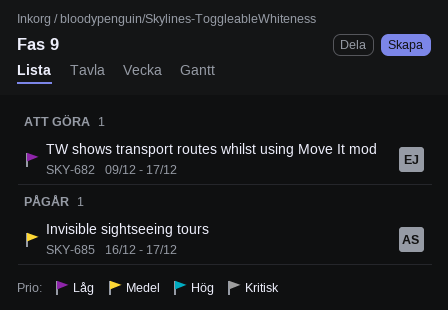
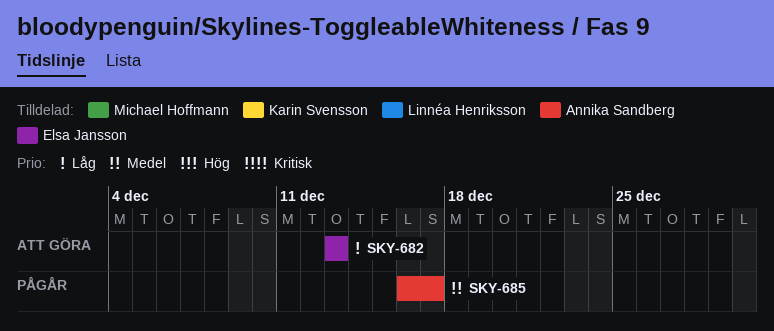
SKY-682, start: Dec 9 -> Dec 13
SKY-682, due: Dec 17 -> Dec 13

